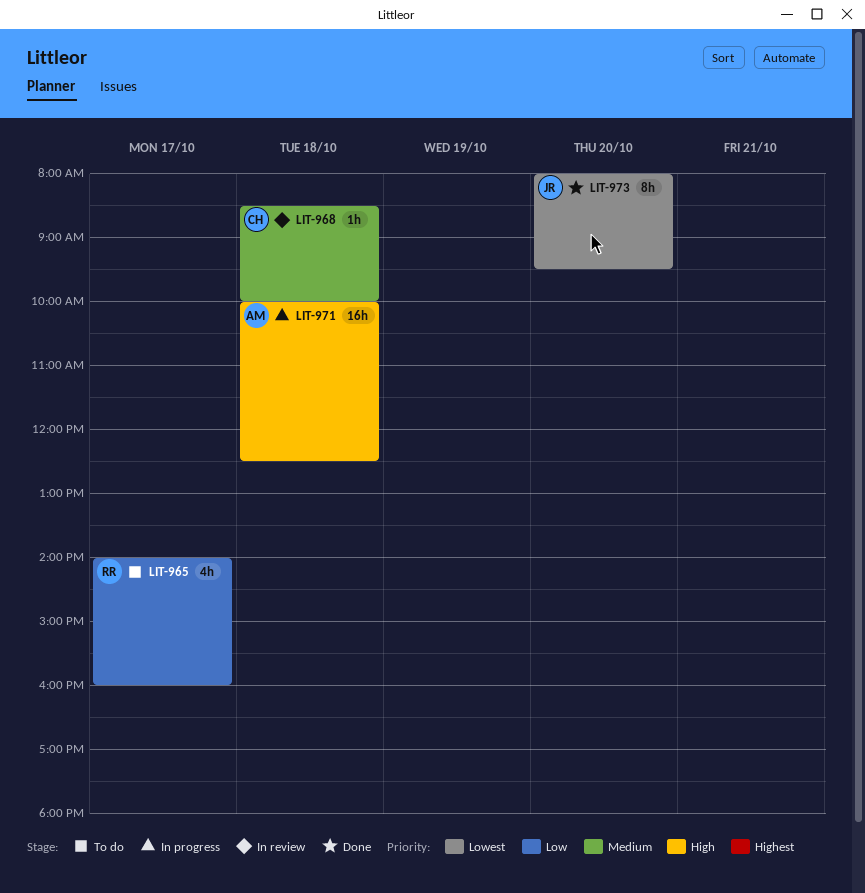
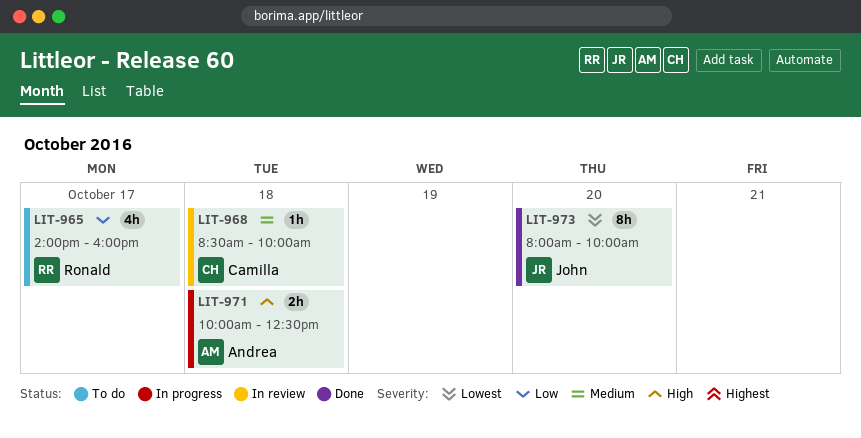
LIT-971, estimate: 16h -> 2h
LIT-973, ends: 09:30 -> 10:00

